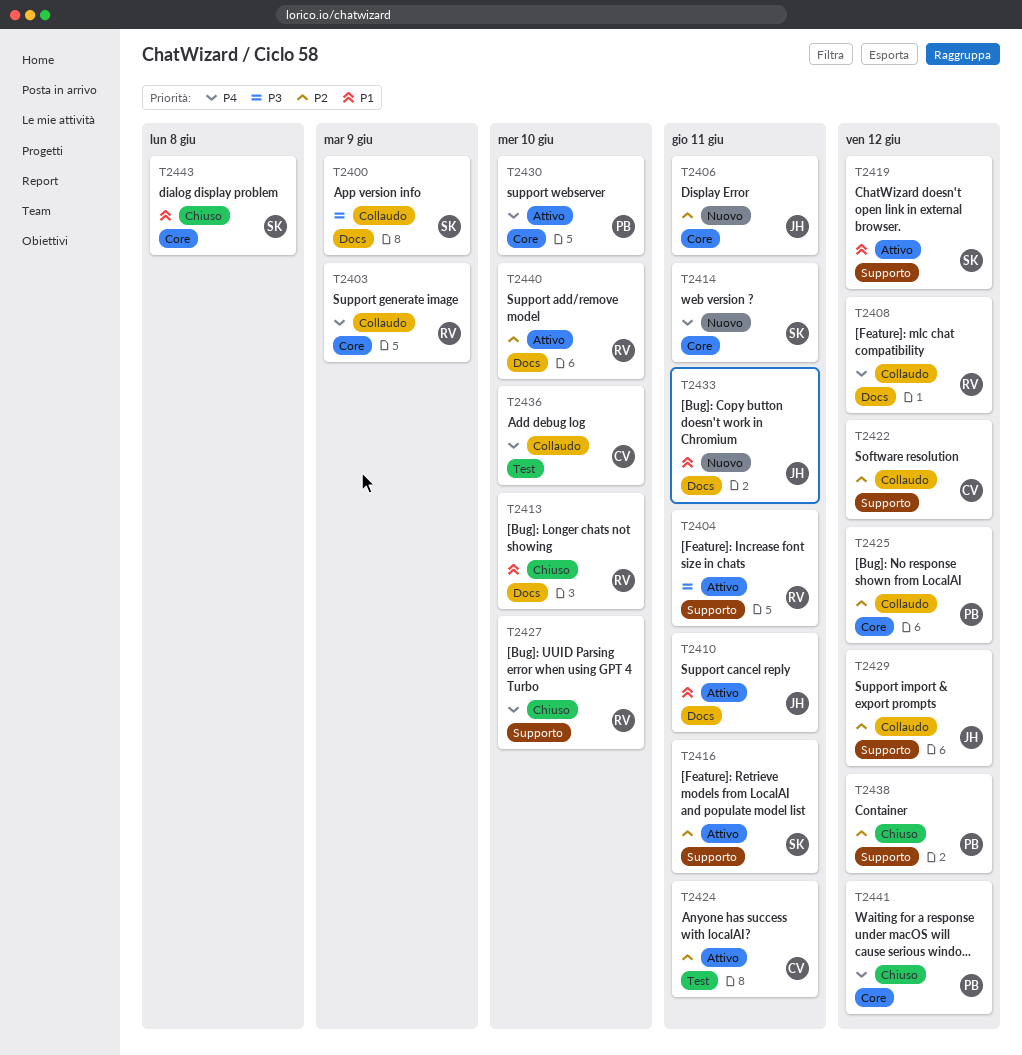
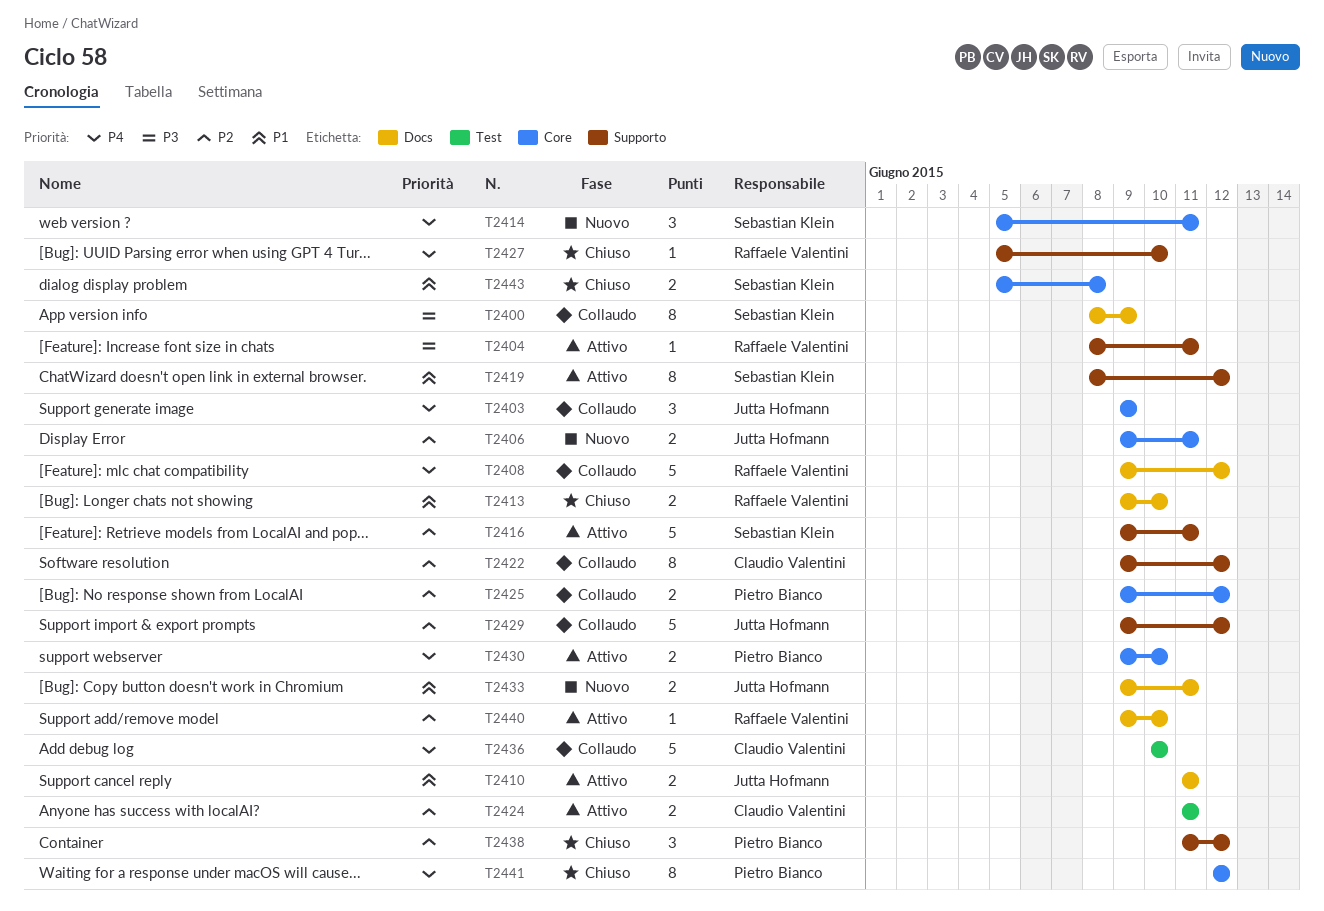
T2403, owner: Raffaele Valentini -> Jutta Hofmann

